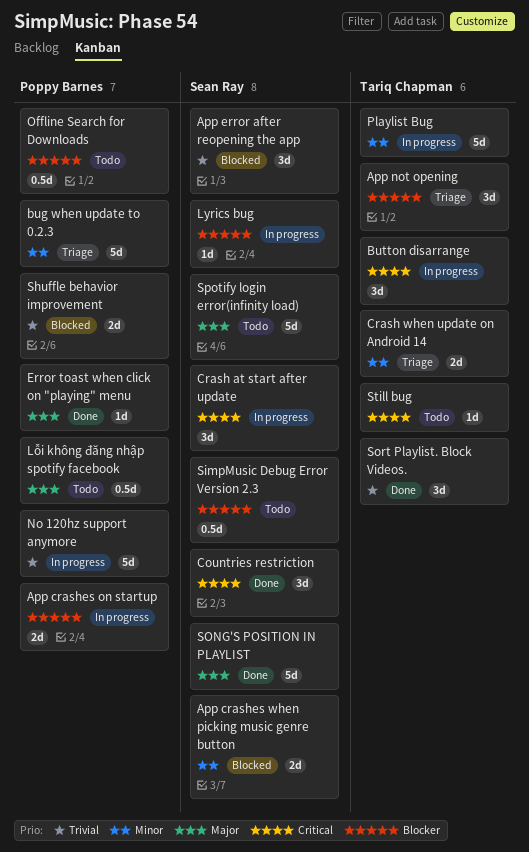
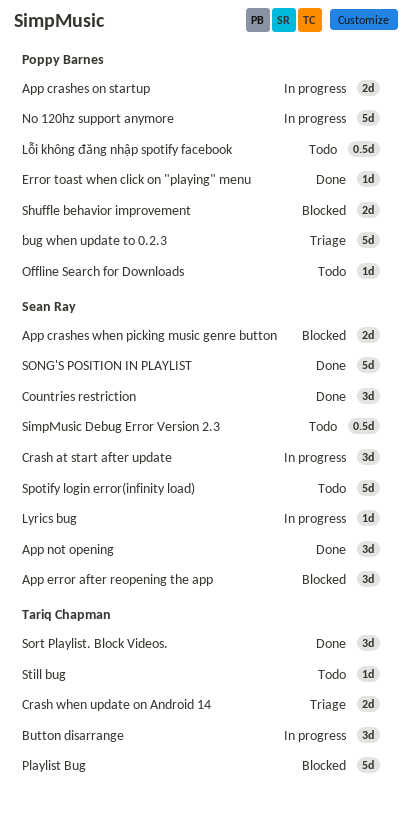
App not opening, status: Triage -> Done
App not opening, owner: Tariq Chapman -> Sean Ray
Offline Search for Downloads, estimate: 0.5d -> 1d
Playlist Bug, status: In progress -> Blocked

